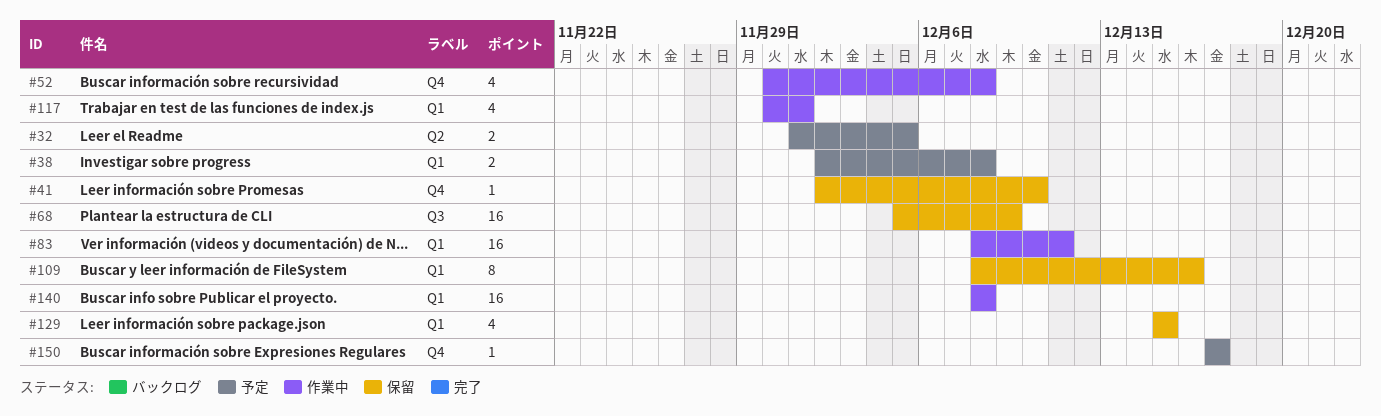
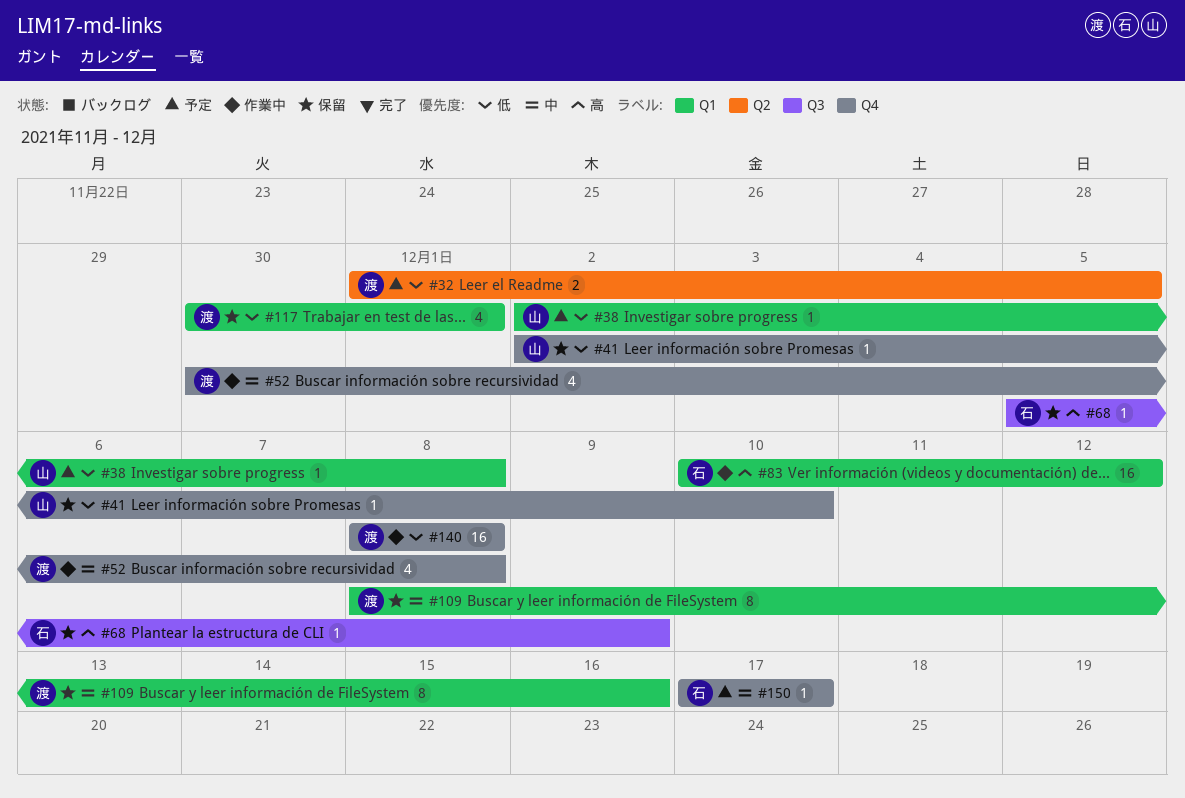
#38, estimate: 2 -> 1
#68, estimate: 16 -> 1
#83, start: Dec 8 -> Dec 10
#83, due: Dec 11 -> Dec 12
#117, status: 作業中 -> 保留
#129: present -> none
#140, label: Q1 -> Q4

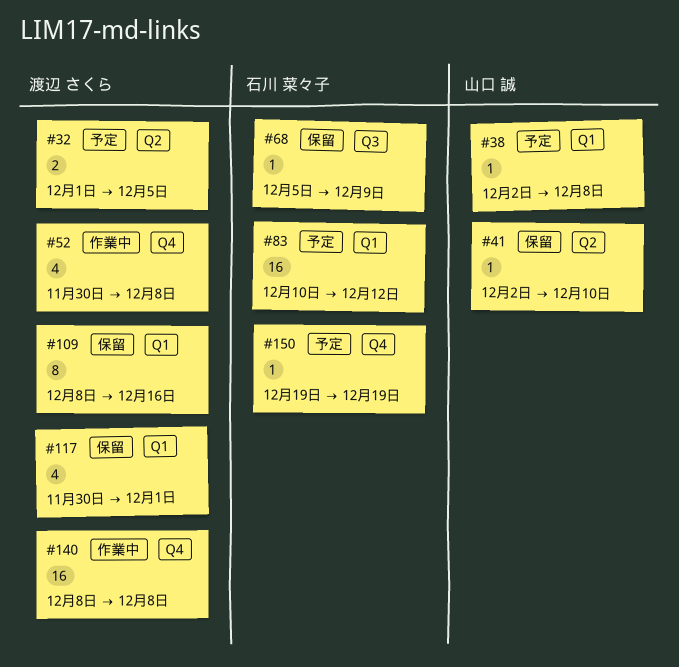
#41, label: Q4 -> Q2
#83, status: 作業中 -> 予定
#150, start: Dec 17 -> Dec 19
#150, due: Dec 17 -> Dec 19

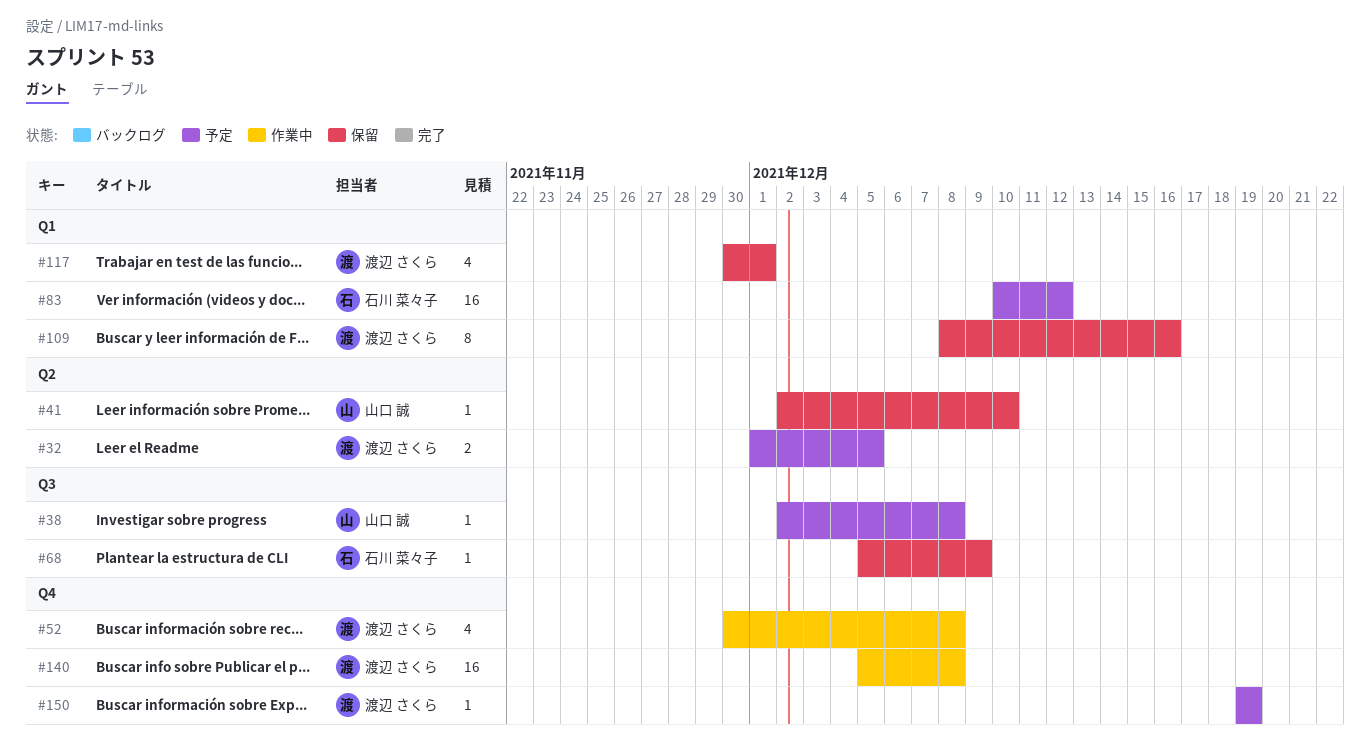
#38, label: Q1 -> Q3
#140, start: Dec 8 -> Dec 5
#150, owner: 石川 菜々子 -> 渡辺 さくら

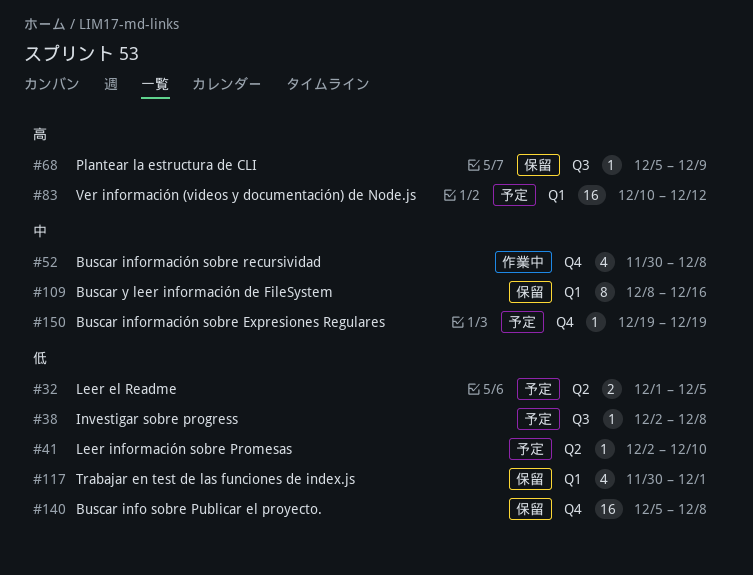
#41, status: 保留 -> 予定
#140, status: 作業中 -> 保留

